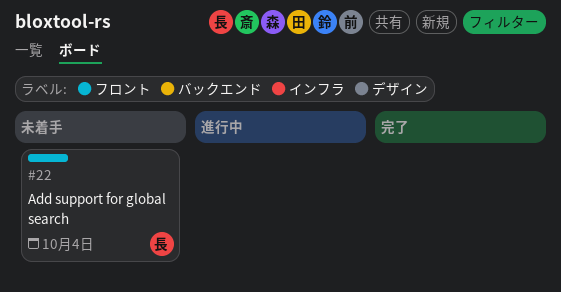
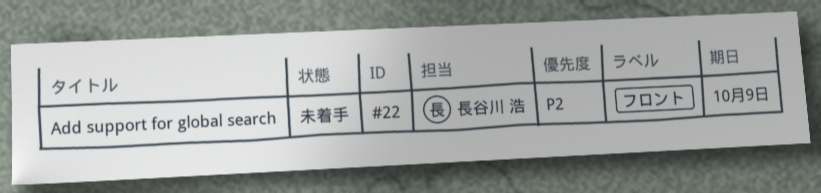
#22, due: Oct 4 -> Oct 9

